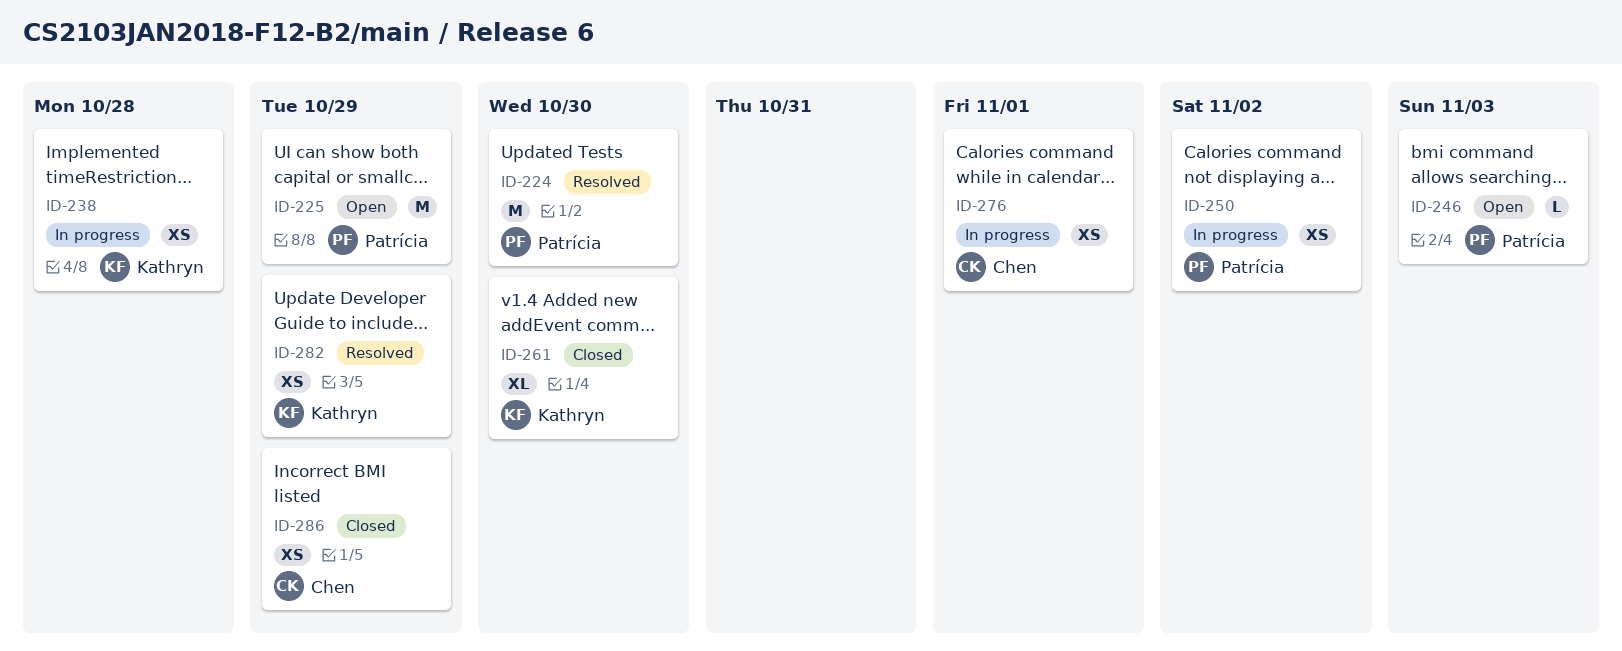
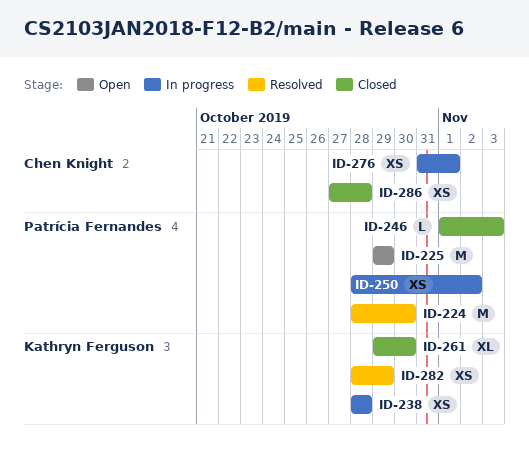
ID-246, status: Open -> Closed
ID-286, due: Oct 29 -> Oct 28

